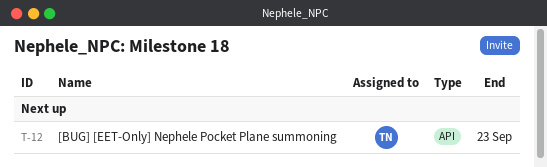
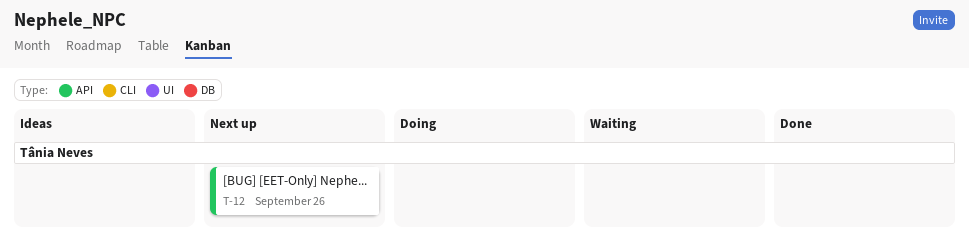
T-12, due: Sep 23 -> Sep 26

